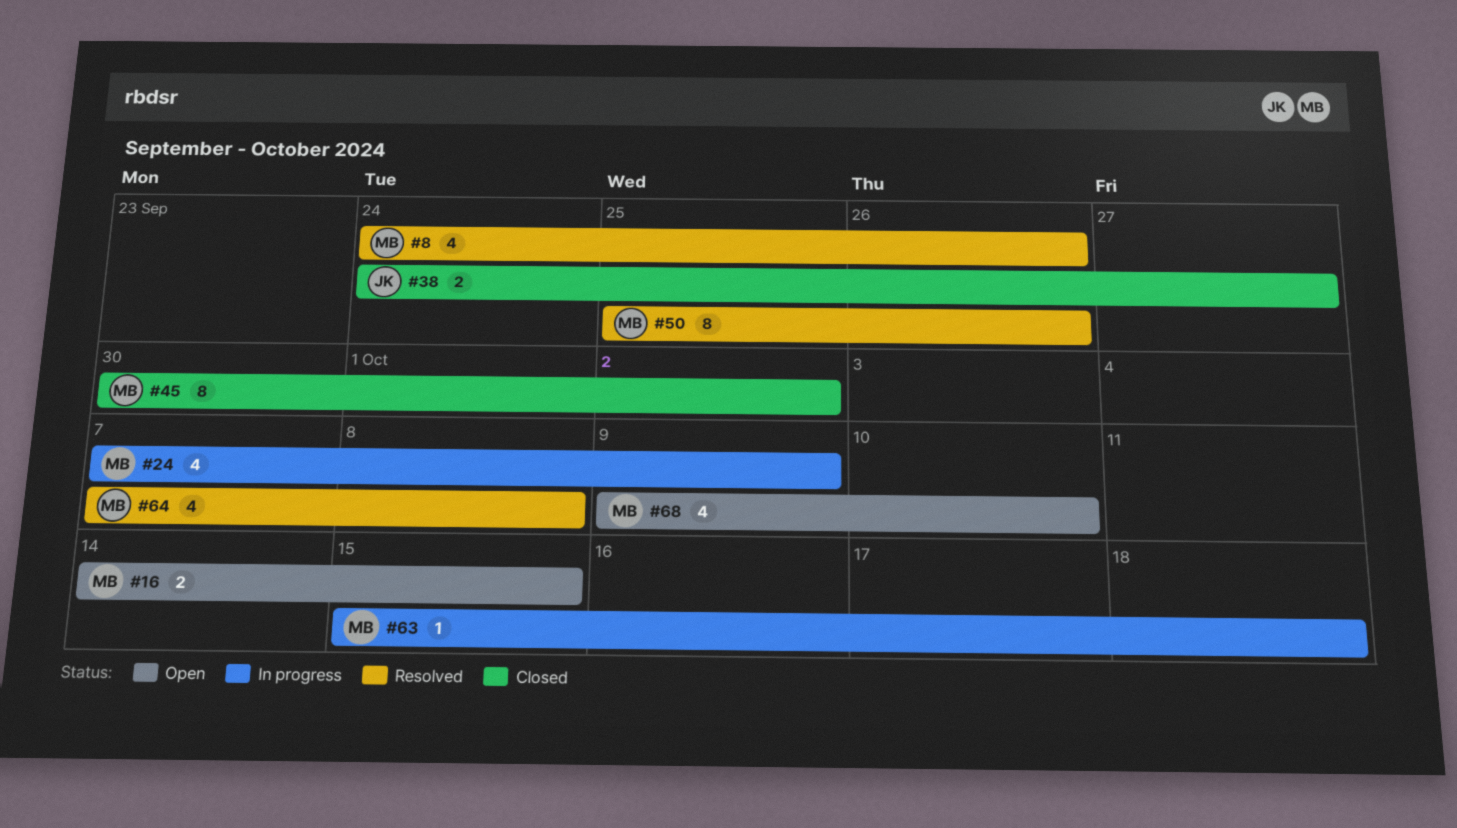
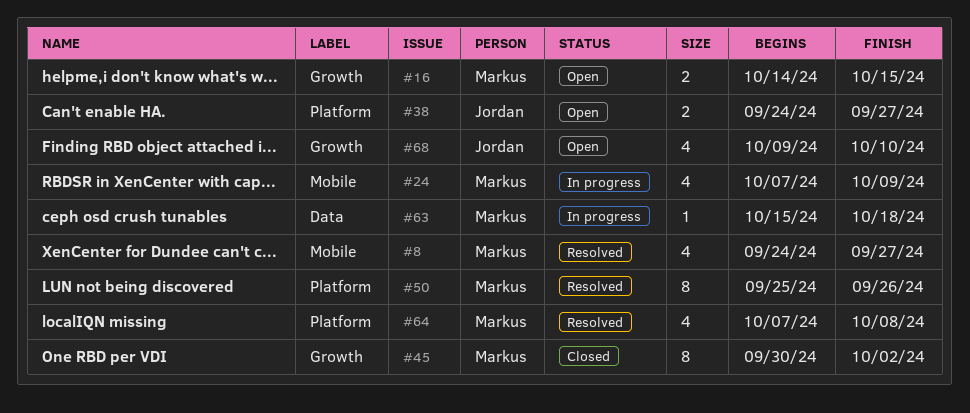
#8, due: Sep 26 -> Sep 27
#38, status: Closed -> Open
#68, owner: Markus -> Jordan

